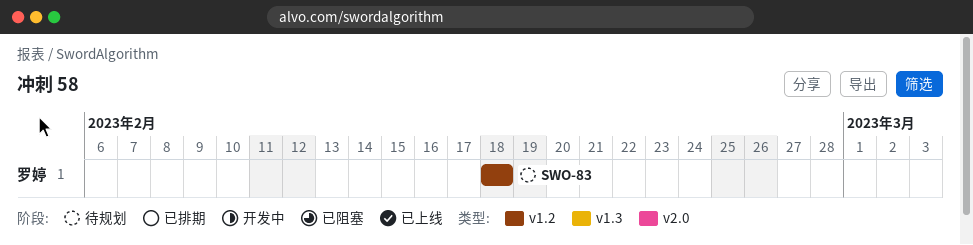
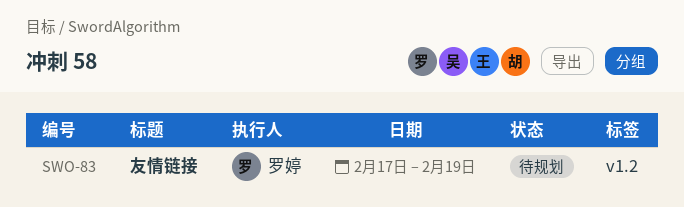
SWO-83, start: Feb 18 -> Feb 17
SWO-83, due: Feb 18 -> Feb 19

